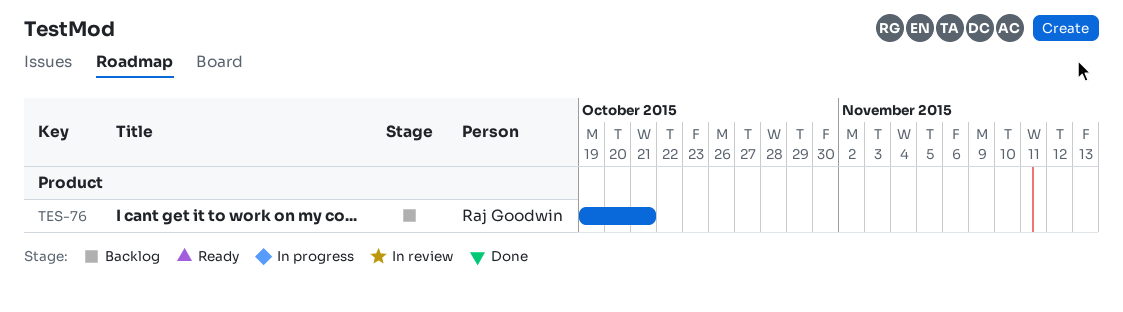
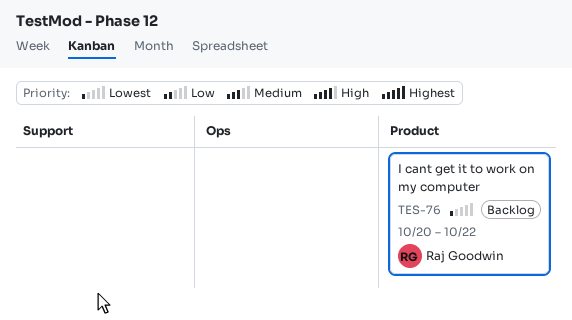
TES-76, start: Oct 19 -> Oct 20
TES-76, due: Oct 21 -> Oct 22

